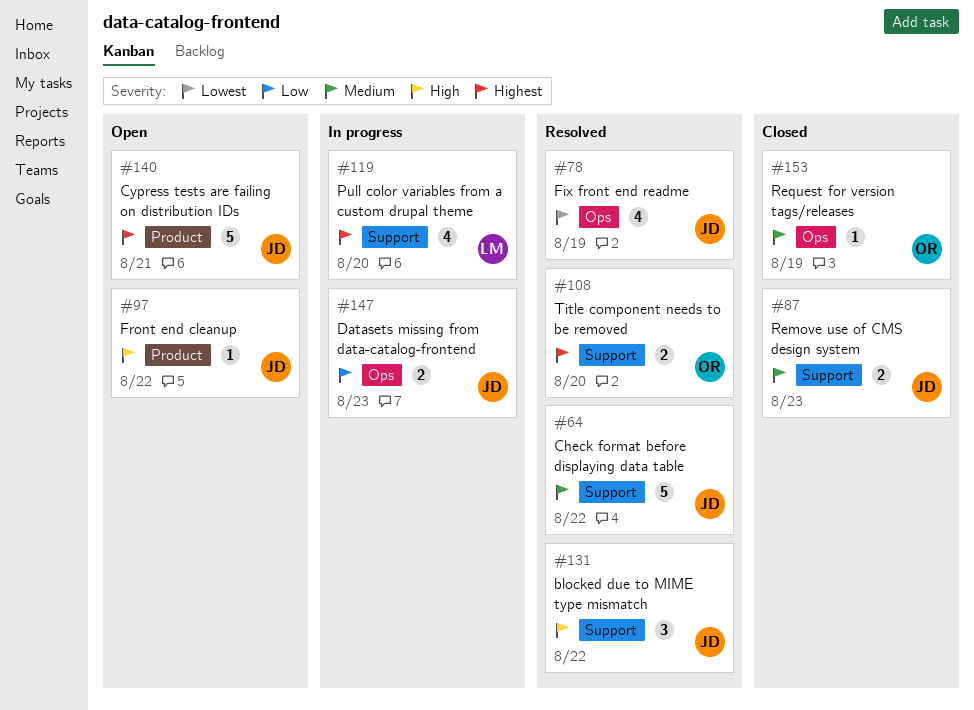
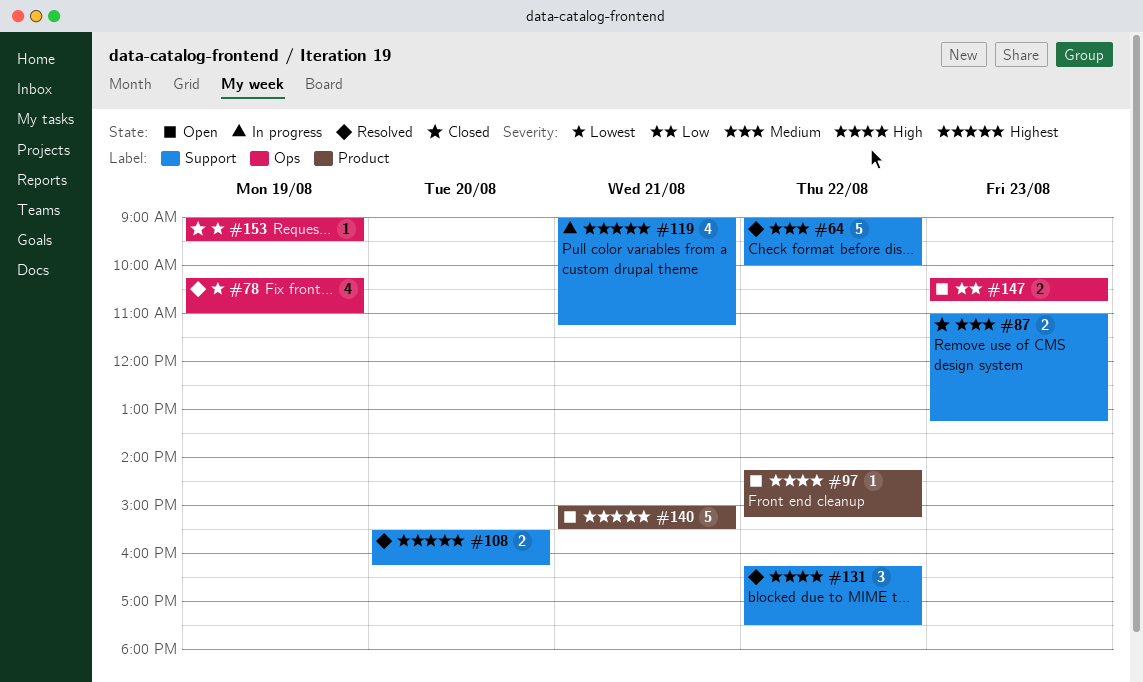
#119, day: Aug 20 -> Aug 21
#147, status: In progress -> Open
#153, priority: Medium -> Lowest

